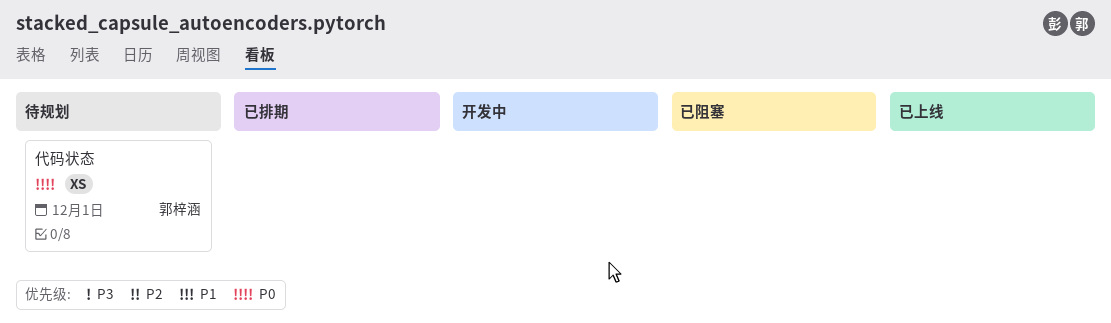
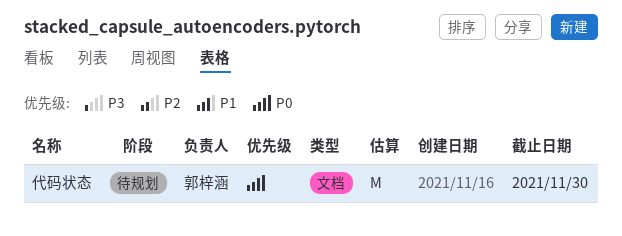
代码状态, estimate: XS -> M
代码状态, due: Dec 1 -> Nov 30

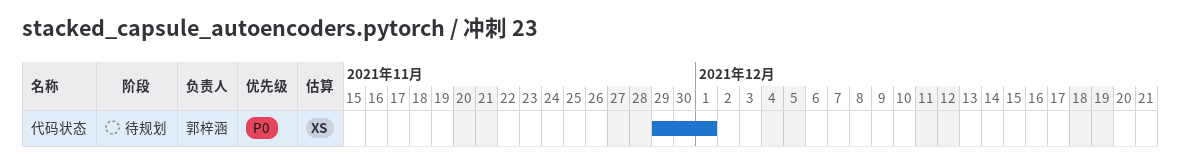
代码状态, estimate: M -> XS
代码状态, due: Nov 30 -> Dec 1

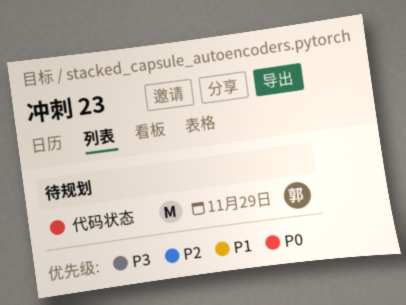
代码状态, estimate: XS -> M
代码状态, due: Dec 1 -> Nov 29

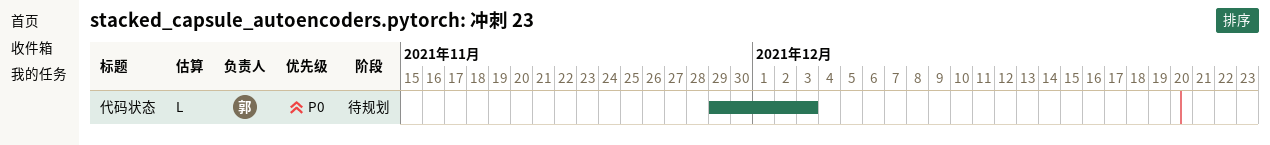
代码状态, estimate: M -> L
代码状态, due: Nov 29 -> Dec 3

